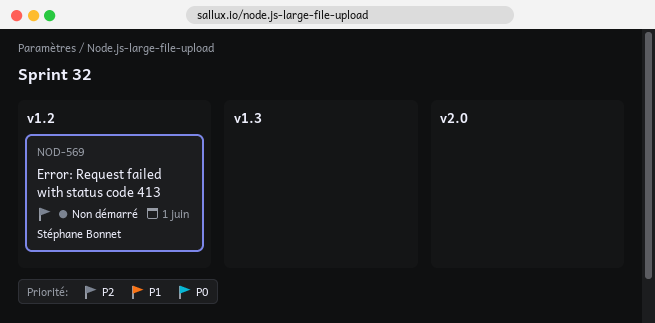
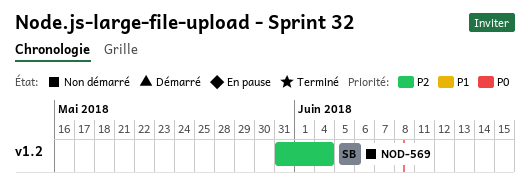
NOD-569, due: Jun 1 -> Jun 4

